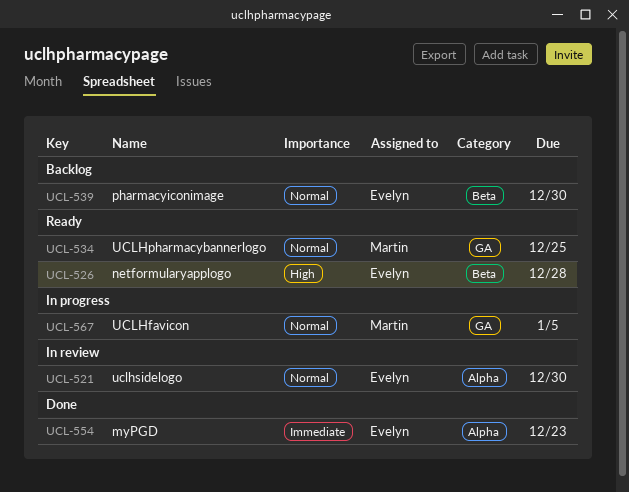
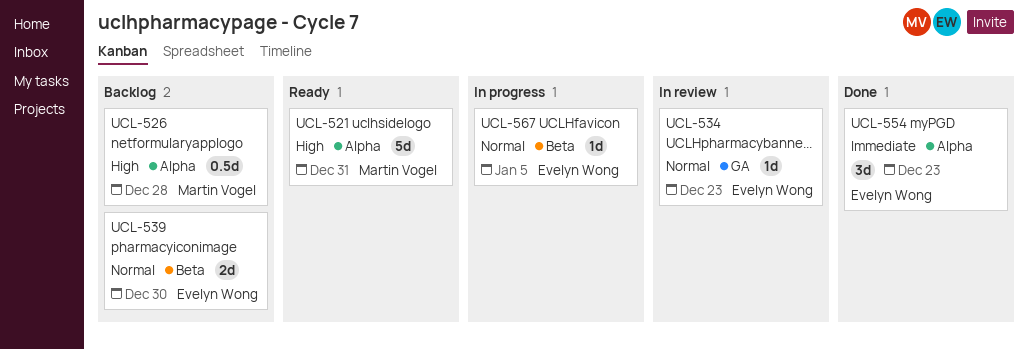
UCL-521, status: In review -> Ready
UCL-521, owner: Evelyn Wong -> Martin Vogel
UCL-521, priority: Normal -> High
UCL-521, due: Dec 30 -> Dec 31
UCL-526, status: Ready -> Backlog
UCL-526, owner: Evelyn Wong -> Martin Vogel
UCL-526, label: Beta -> Alpha
UCL-534, status: Ready -> In review
UCL-534, owner: Martin Vogel -> Evelyn Wong
UCL-534, due: Dec 25 -> Dec 23
UCL-567, owner: Martin Vogel -> Evelyn Wong
UCL-567, label: GA -> Beta

